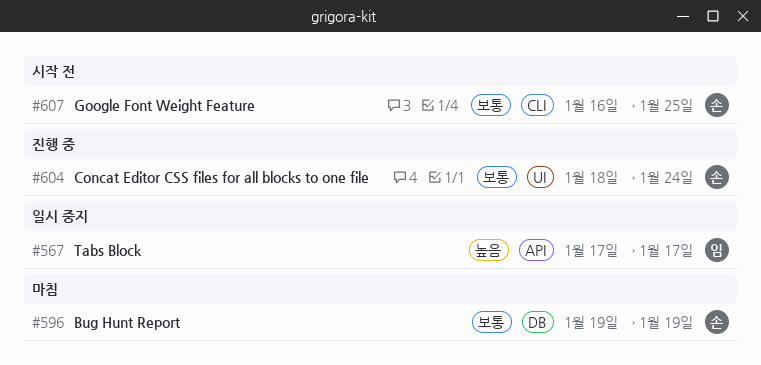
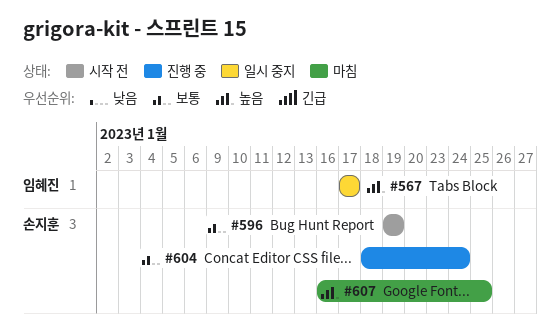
#596, status: 마침 -> 시작 전
#607, status: 시작 전 -> 마침
#607, priority: 보통 -> 높음

